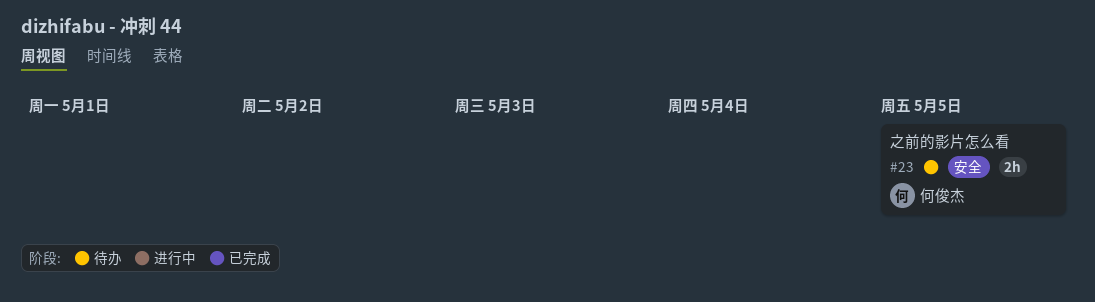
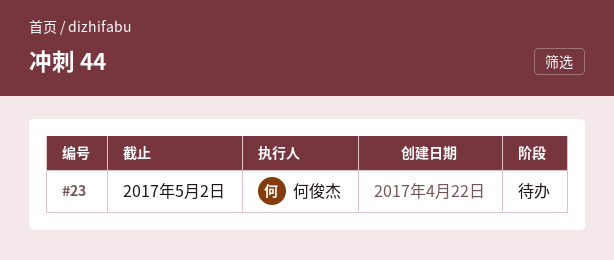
#23, due: May 5 -> May 2

